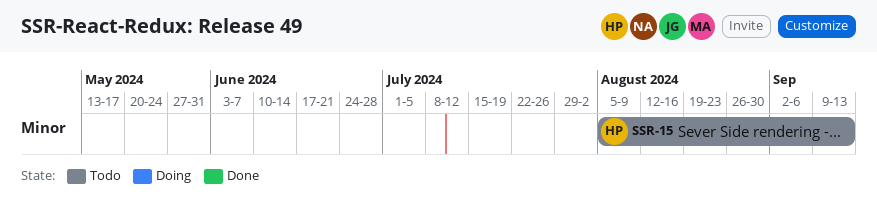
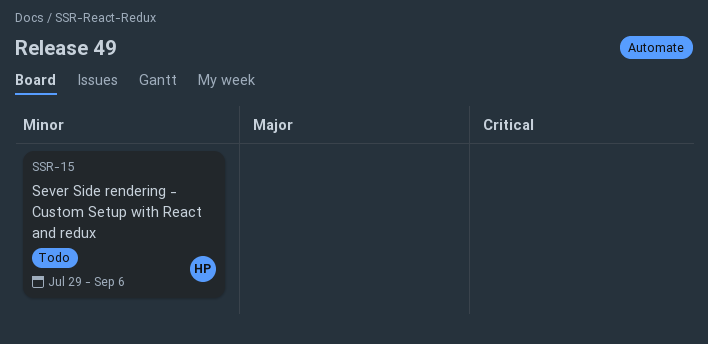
SSR-15, start: Aug 5 -> Jul 29
SSR-15, due: Sep 13 -> Sep 6

